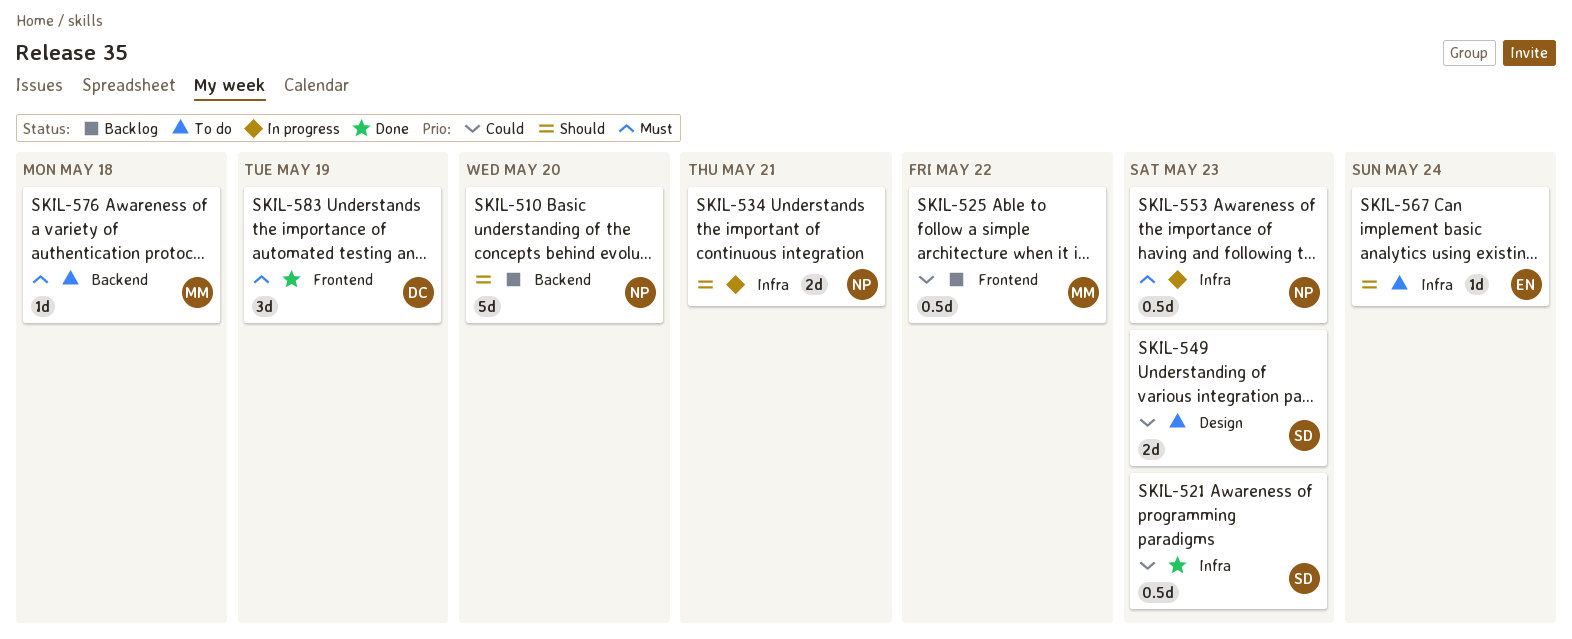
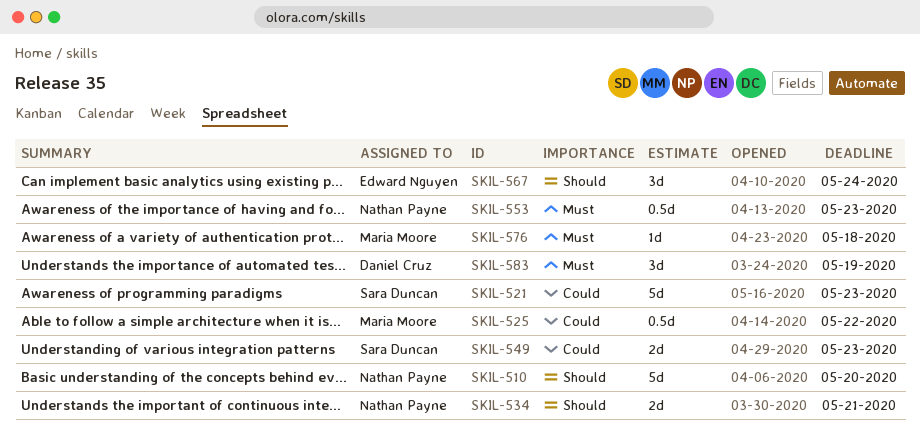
SKIL-521, estimate: 0.5d -> 5d
SKIL-567, estimate: 1d -> 3d

